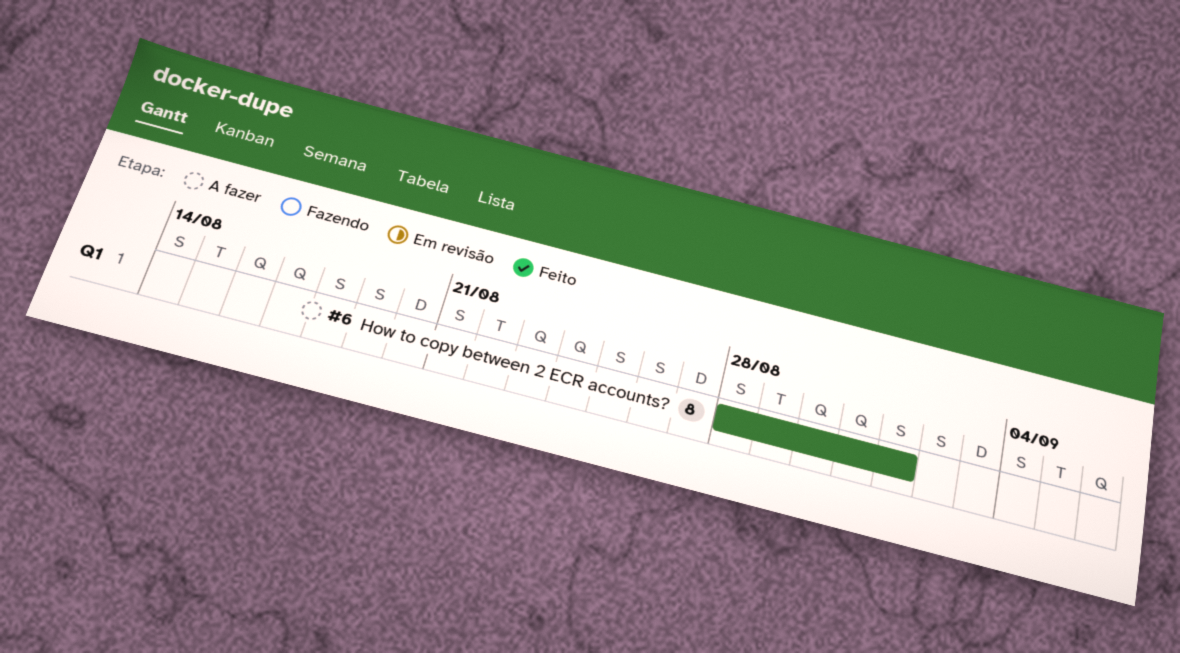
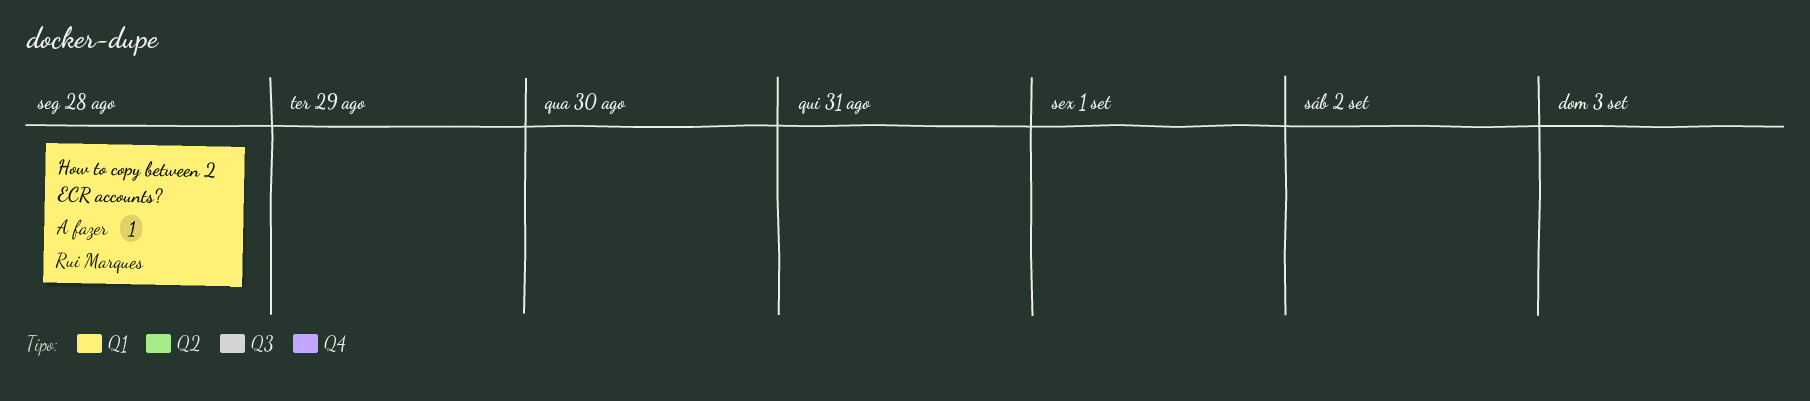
How to copy between 2 ECR accounts?, estimate: 8 -> 1
How to copy between 2 ECR accounts?, due: Sep 1 -> Aug 28

